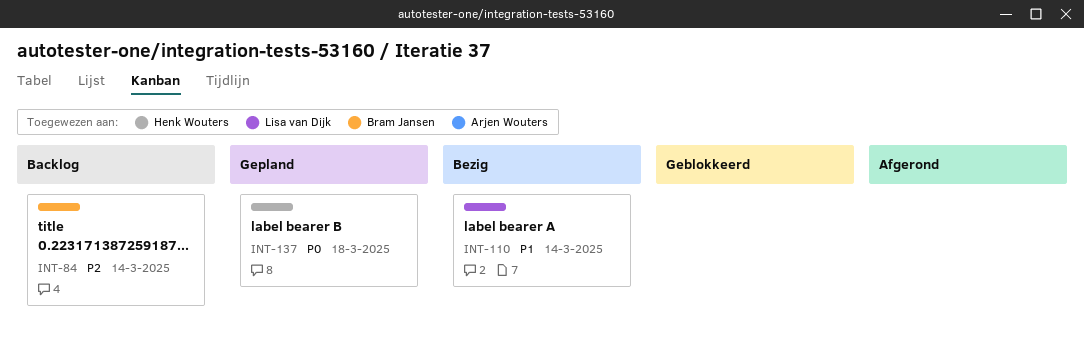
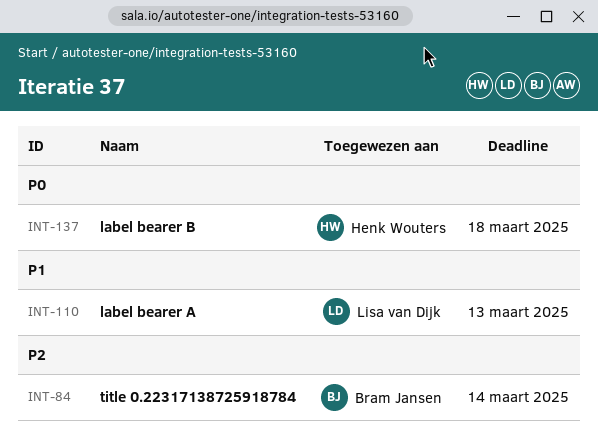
INT-110, due: Mar 14 -> Mar 13

